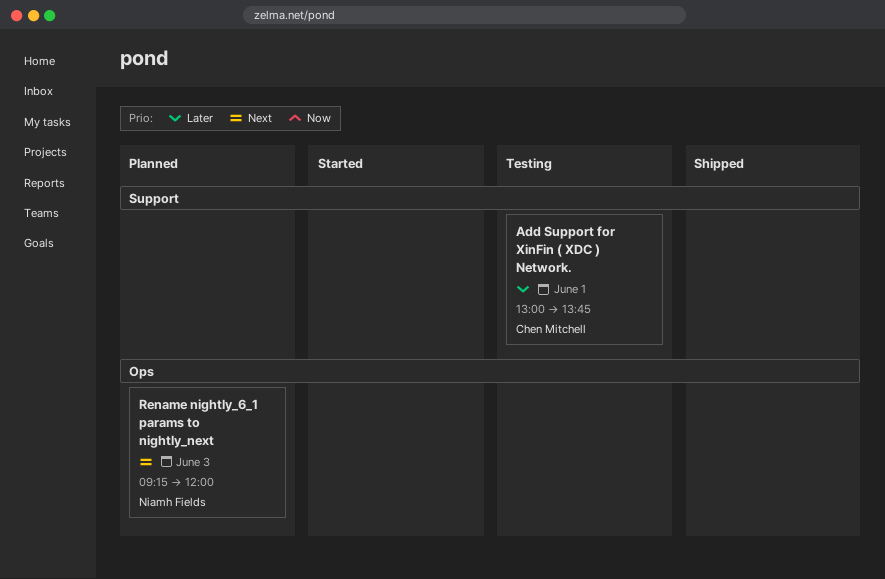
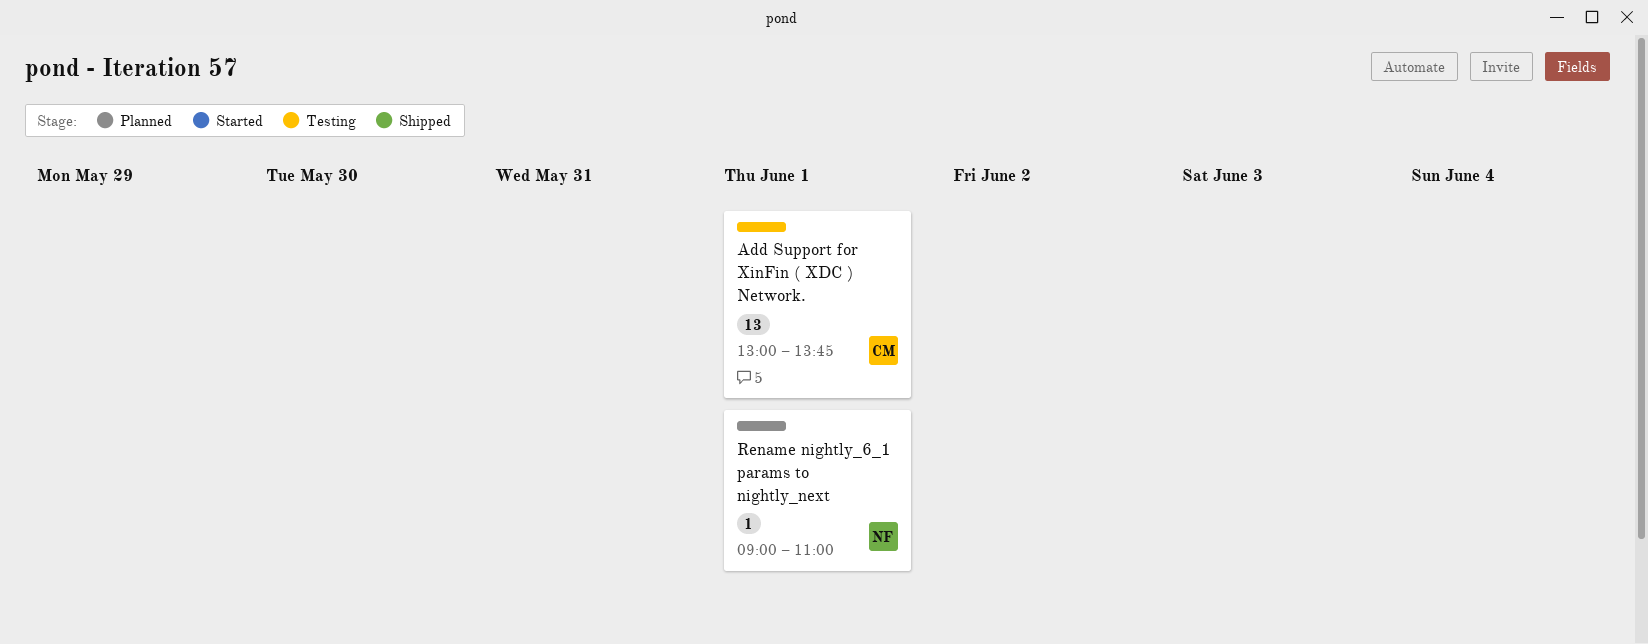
Rename nightly_6_1 params to nightly_next, day: Jun 3 -> Jun 1
Rename nightly_6_1 params to nightly_next, begins: 09:15 -> 09:00
Rename nightly_6_1 params to nightly_next, ends: 12:00 -> 11:00

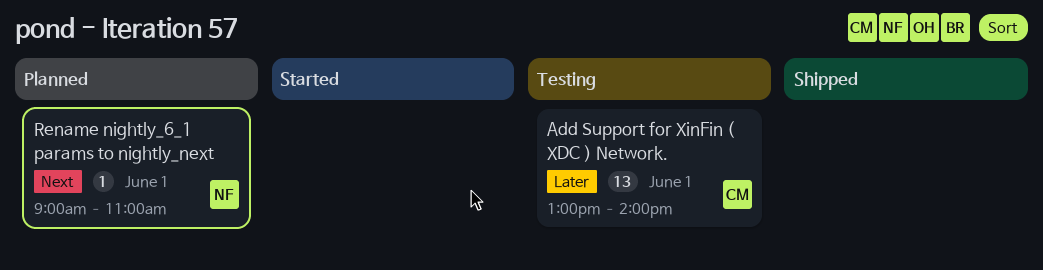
Add Support for XinFin ( XDC ) Network., ends: 13:45 -> 14:00

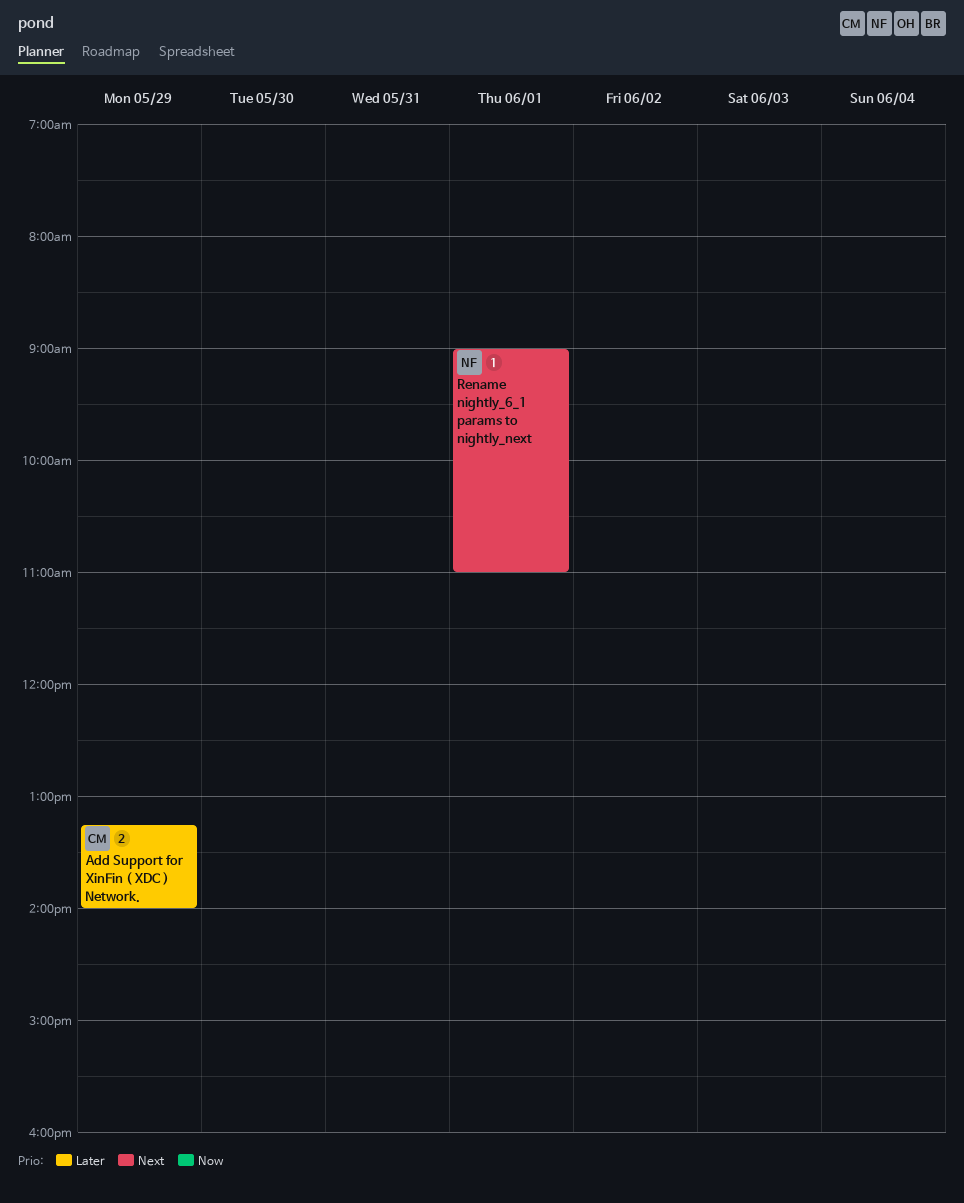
Add Support for XinFin ( XDC ) Network., estimate: 13 -> 2
Add Support for XinFin ( XDC ) Network., day: Jun 1 -> May 29
Add Support for XinFin ( XDC ) Network., begins: 13:00 -> 13:15

